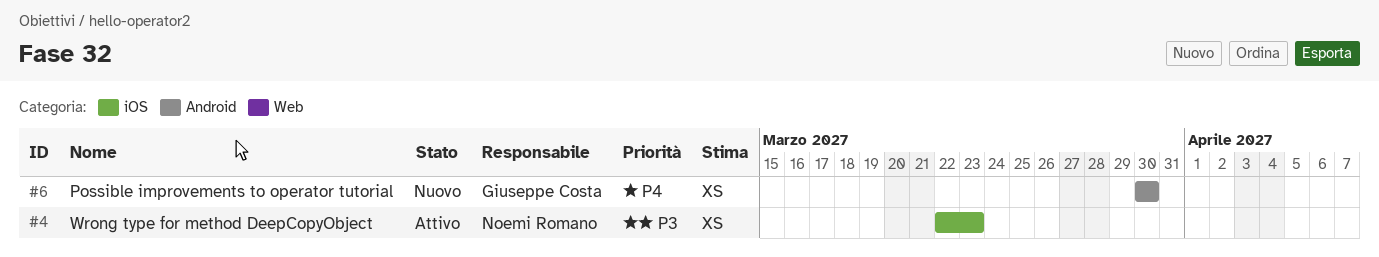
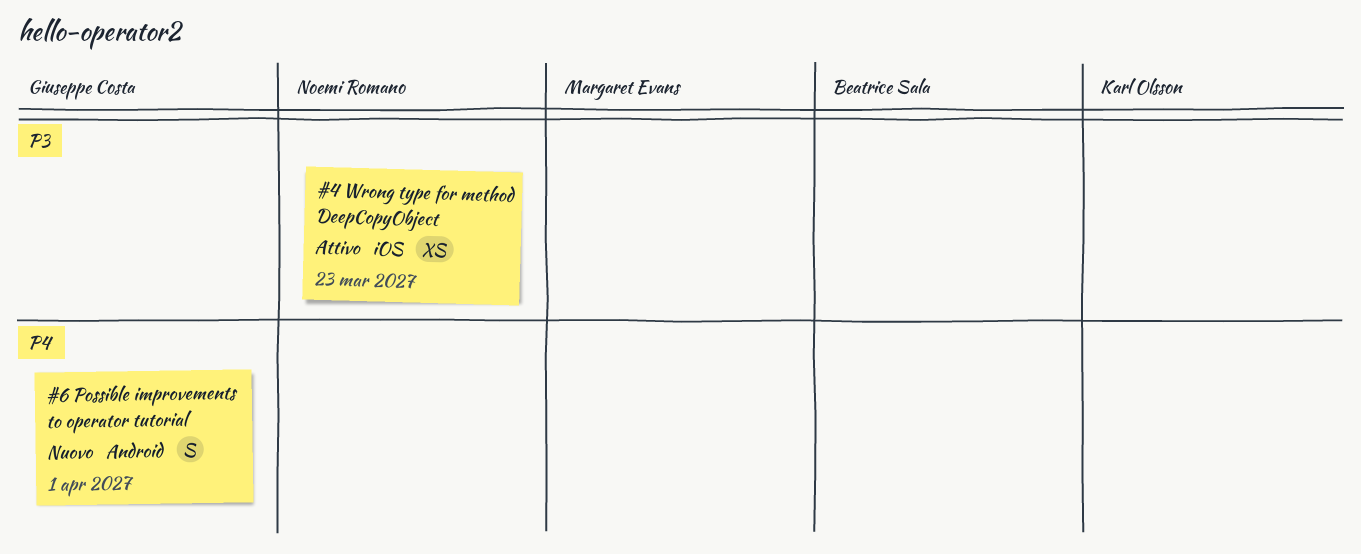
#6, estimate: XS -> S
#6, due: Mar 30 -> Apr 1

